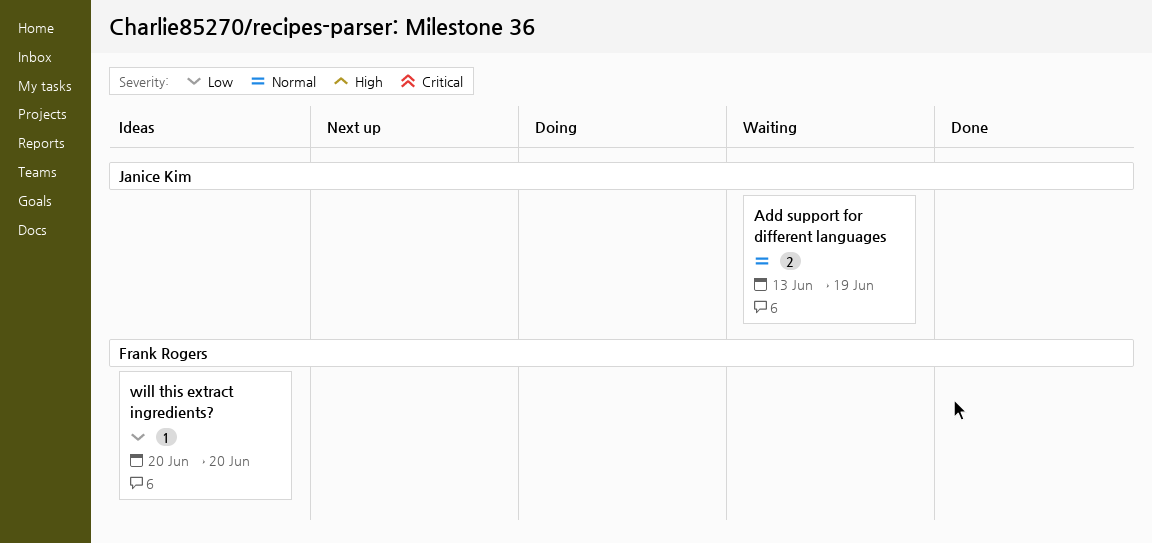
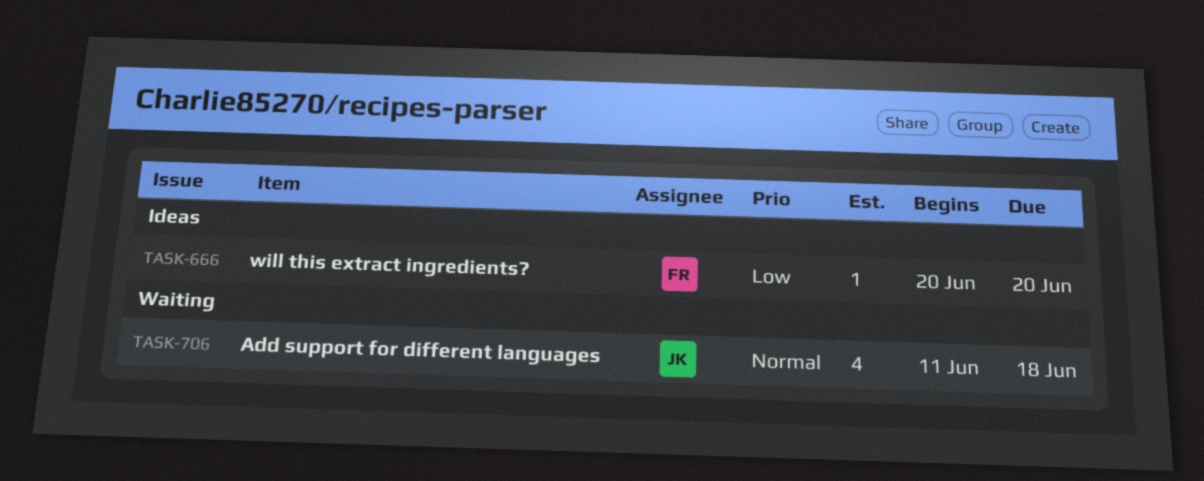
Add support for different languages, estimate: 2 -> 4
Add support for different languages, start: Jun 13 -> Jun 11
Add support for different languages, due: Jun 19 -> Jun 18

